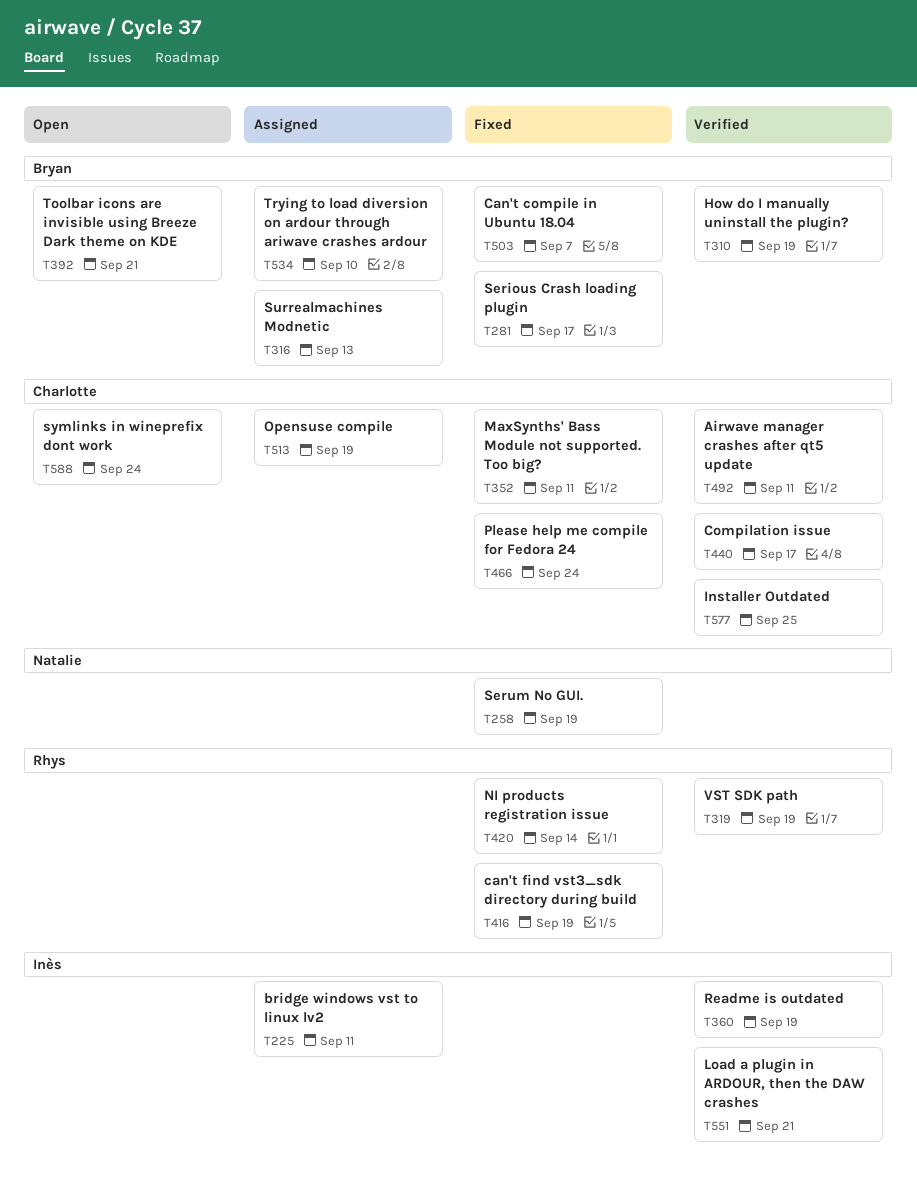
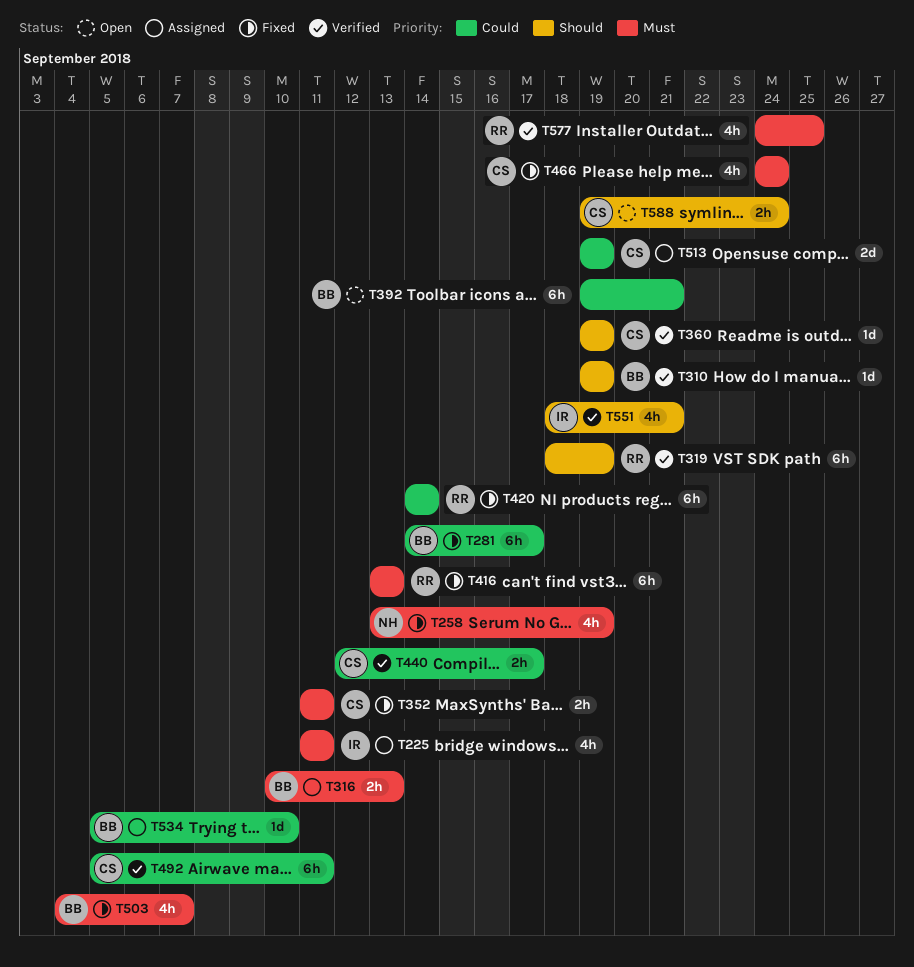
T360, owner: Inès -> Charlotte
T416, due: Sep 19 -> Sep 13
T577, owner: Charlotte -> Rhys

